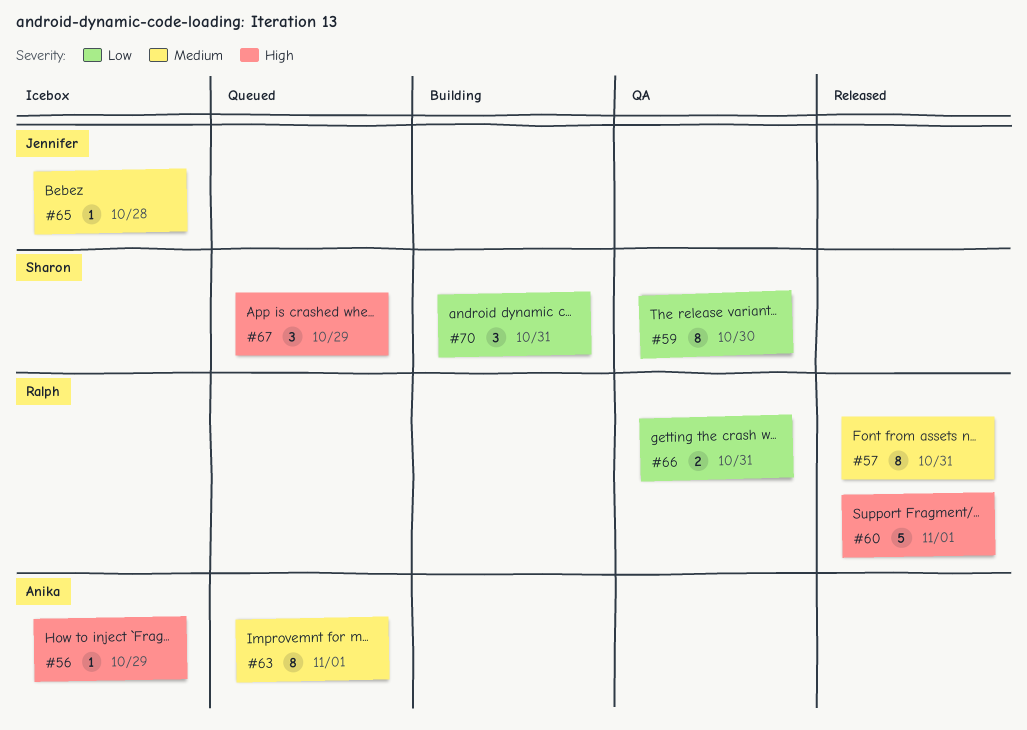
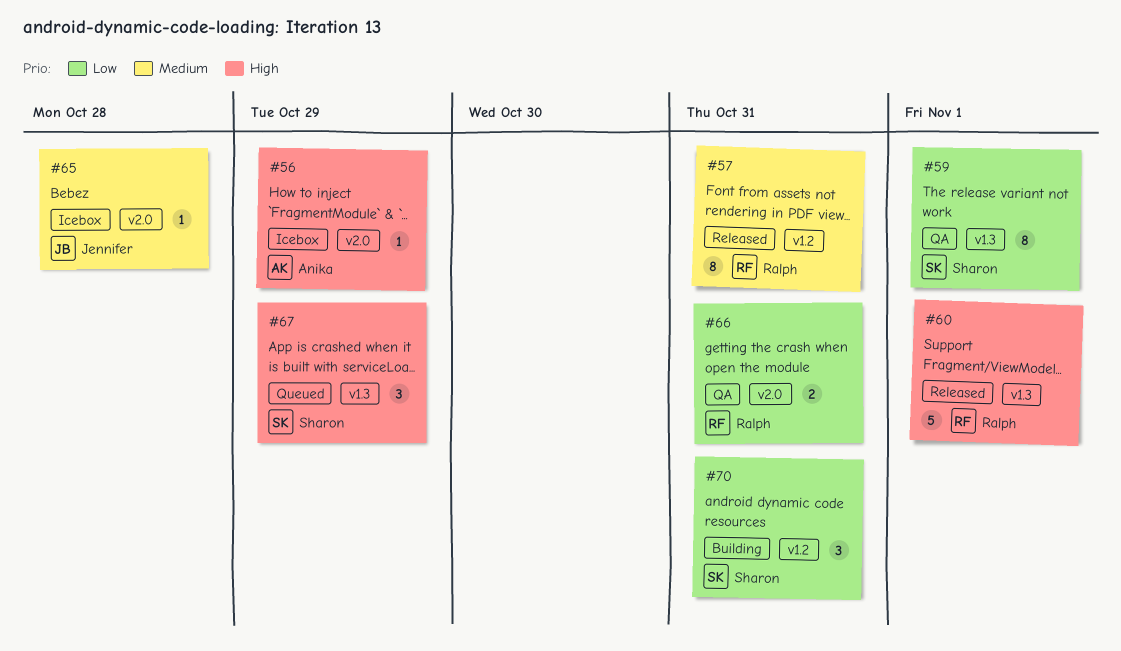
#59, due: Oct 30 -> Nov 1
#63: present -> none

